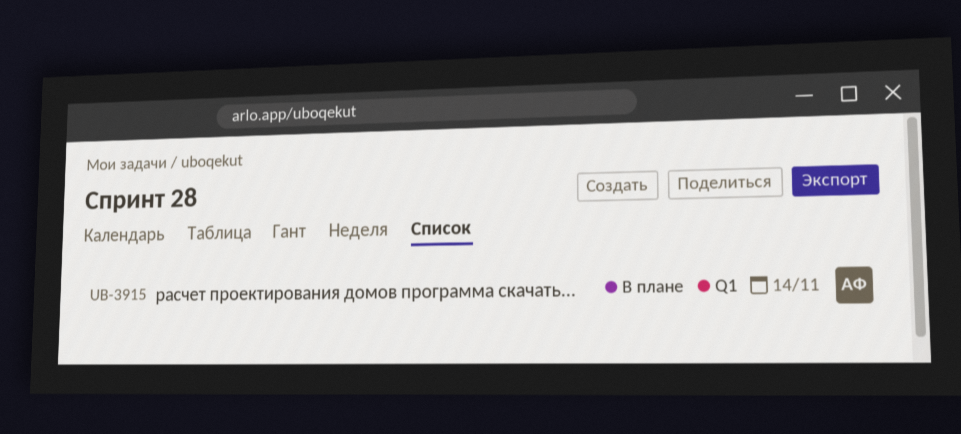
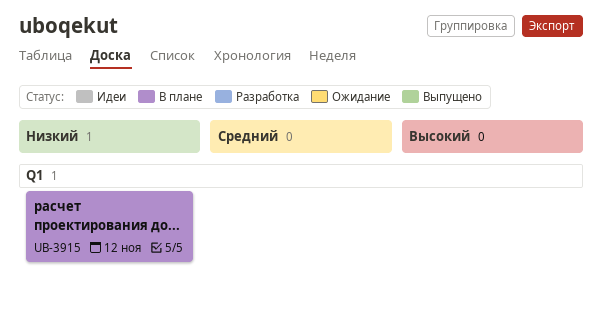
UB-3915, due: Nov 14 -> Nov 12

